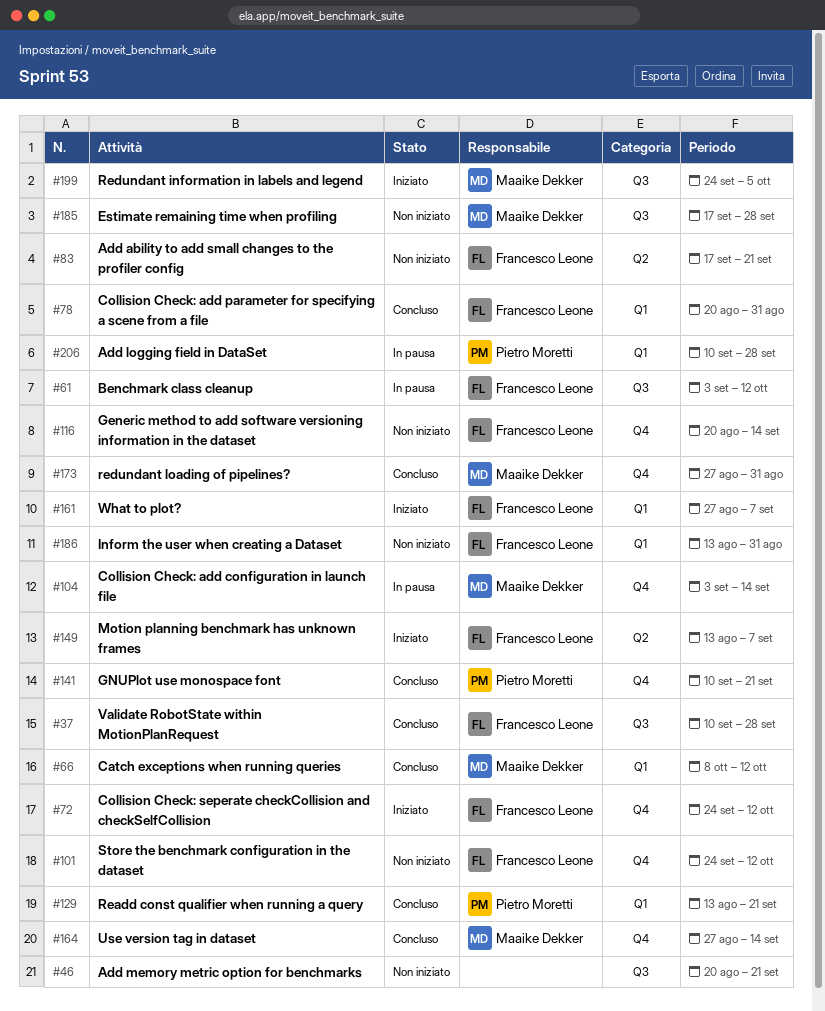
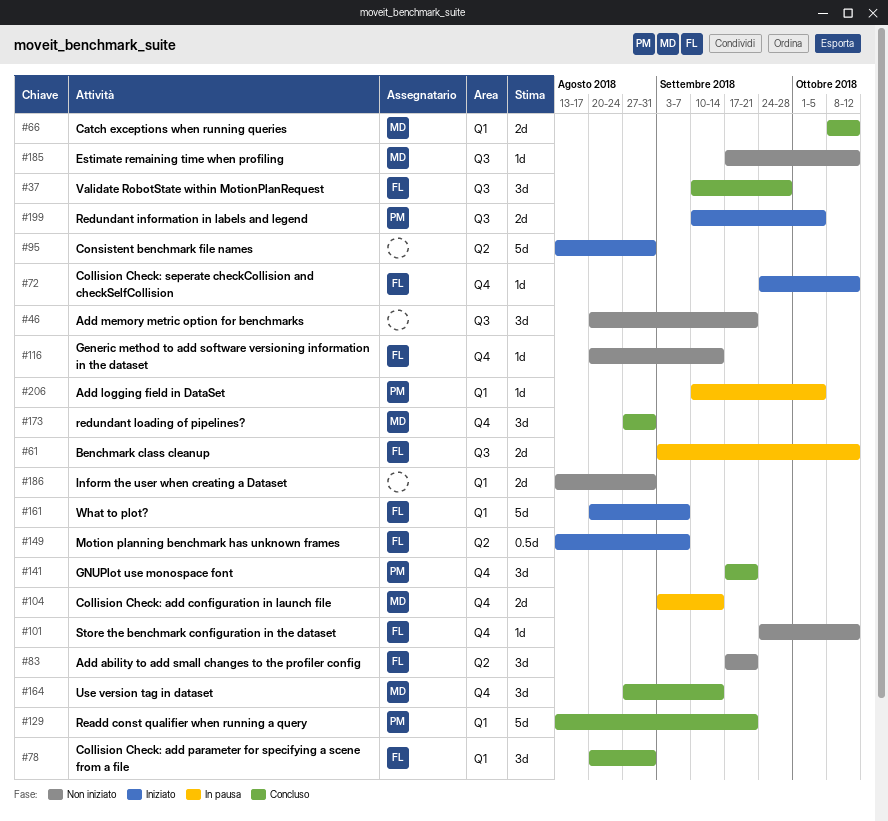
#95: none -> present
#141, start: Sep 10 -> Sep 17
#161, start: Aug 27 -> Aug 20
#185, due: Sep 28 -> Oct 12
#186, owner: Francesco Leone -> none
#199, owner: Maaike Dekker -> Pietro Moretti
#199, start: Sep 24 -> Sep 10
#206, due: Sep 28 -> Oct 5

